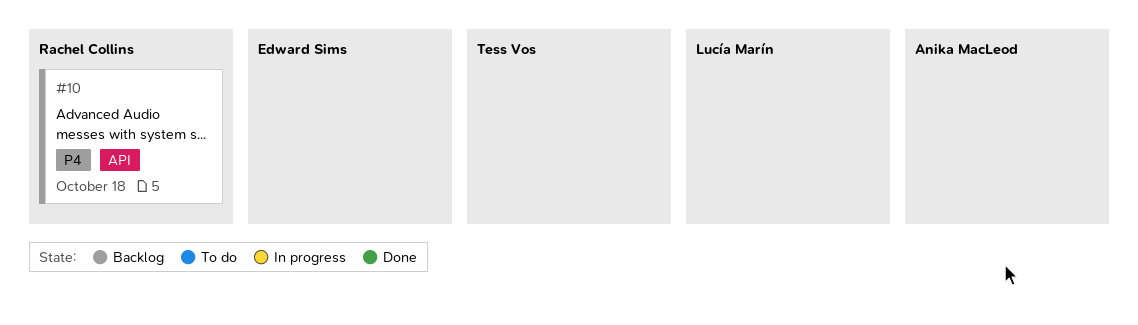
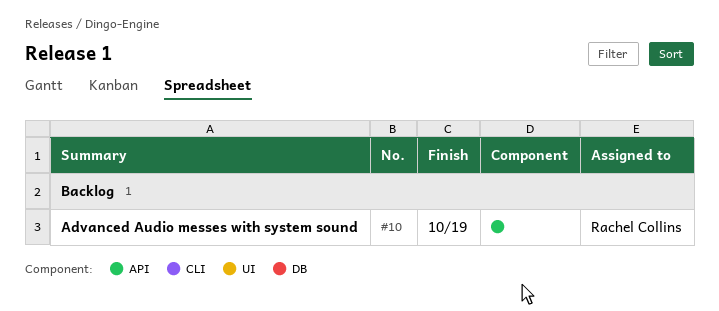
#10, due: Oct 18 -> Oct 19

